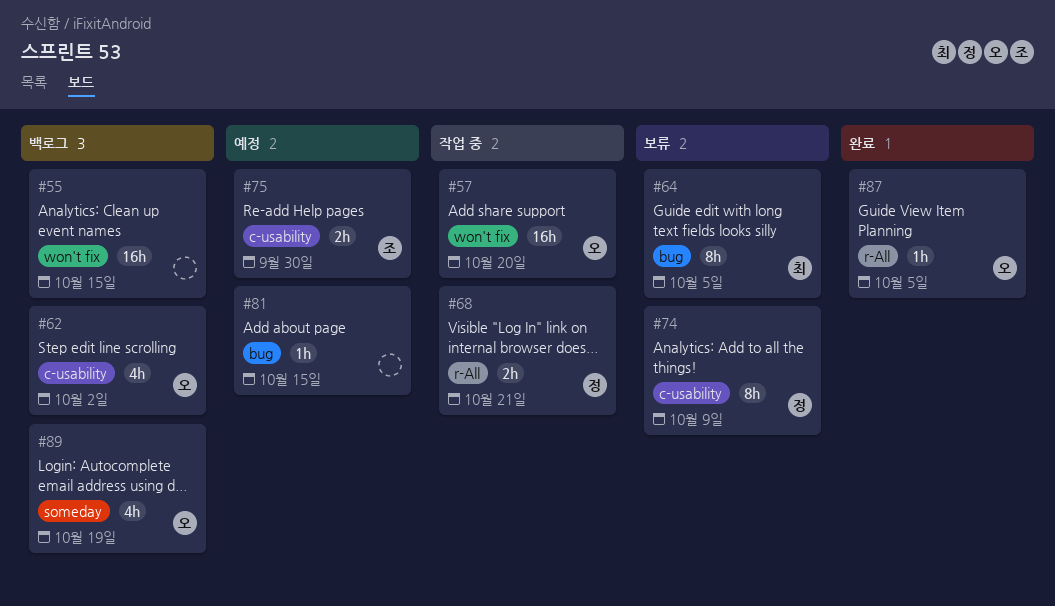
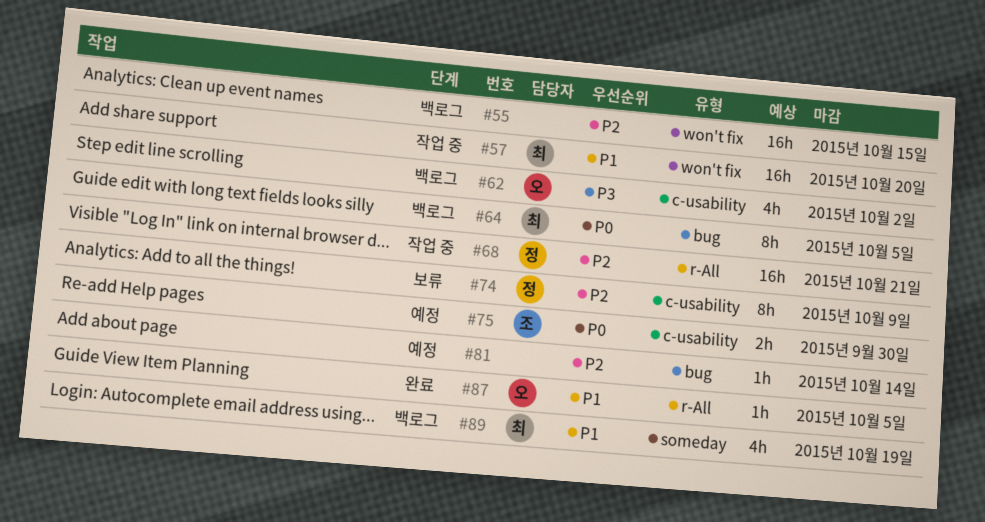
#57, owner: 오 -> 최
#64, status: 보류 -> 백로그
#68, estimate: 2h -> 16h
#81, due: Oct 15 -> Oct 14
#89, owner: 오 -> 최

